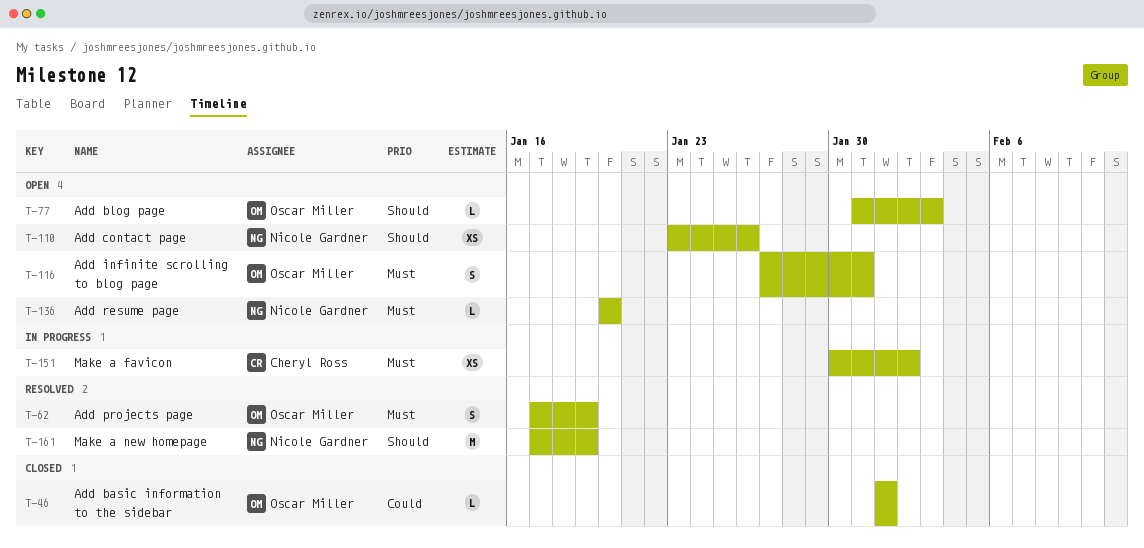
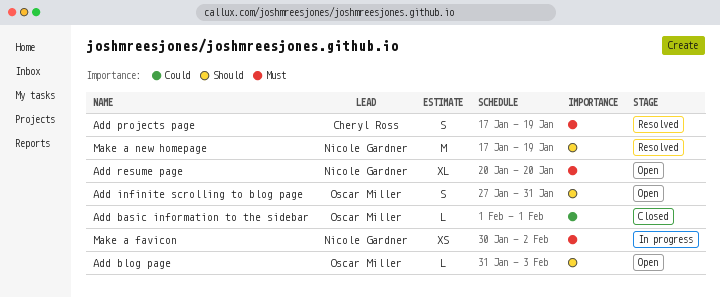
Add contact page: present -> none
Add infinite scrolling to blog page, priority: Must -> Should
Add projects page, owner: Oscar Miller -> Cheryl Ross
Add resume page, estimate: L -> XL
Make a favicon, owner: Cheryl Ross -> Nicole Gardner

